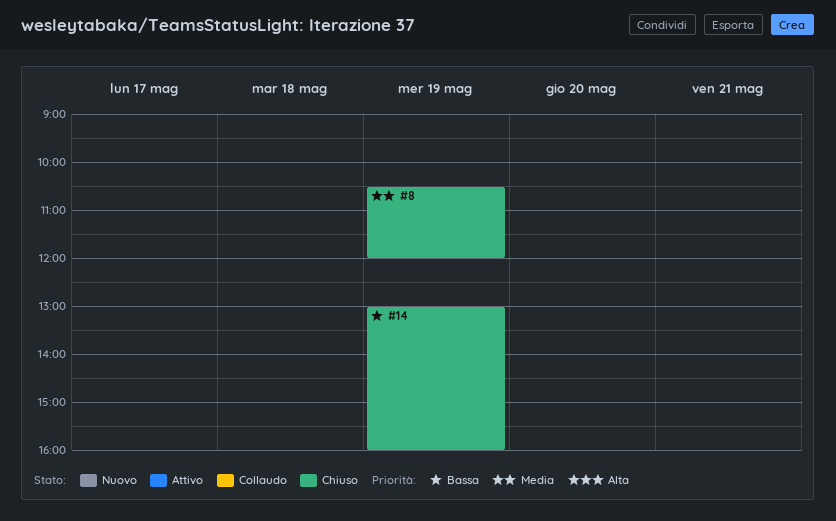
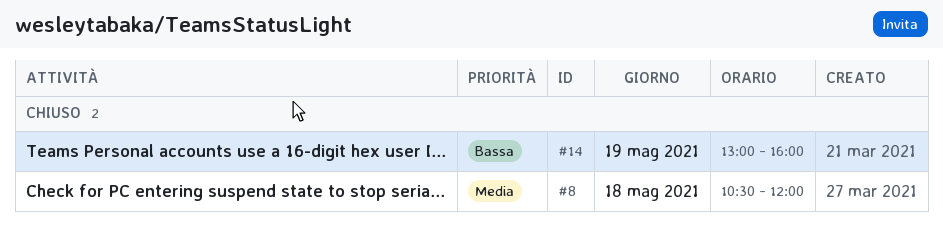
#8, day: May 19 -> May 18

